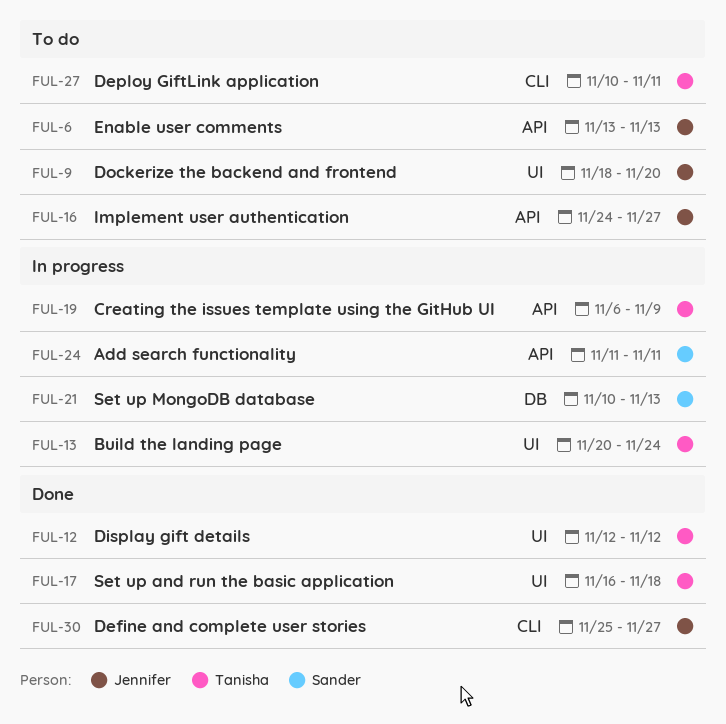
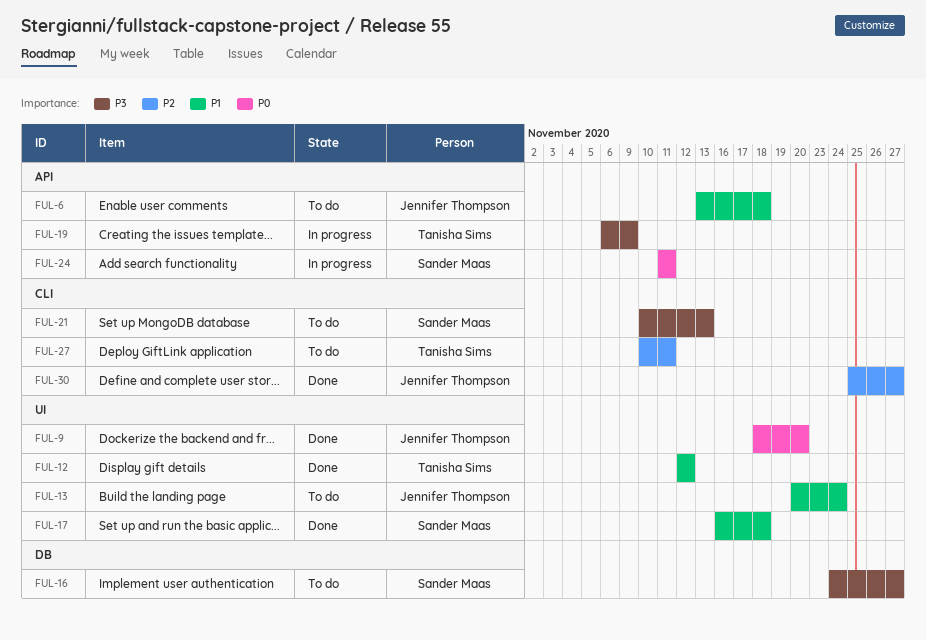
FUL-6, due: Nov 13 -> Nov 18
FUL-9, status: To do -> Done
FUL-13, status: In progress -> To do
FUL-13, owner: Tanisha Sims -> Jennifer Thompson
FUL-16, owner: Jennifer Thompson -> Sander Maas
FUL-16, label: API -> DB
FUL-17, owner: Tanisha Sims -> Sander Maas
FUL-21, status: In progress -> To do
FUL-21, label: DB -> CLI

